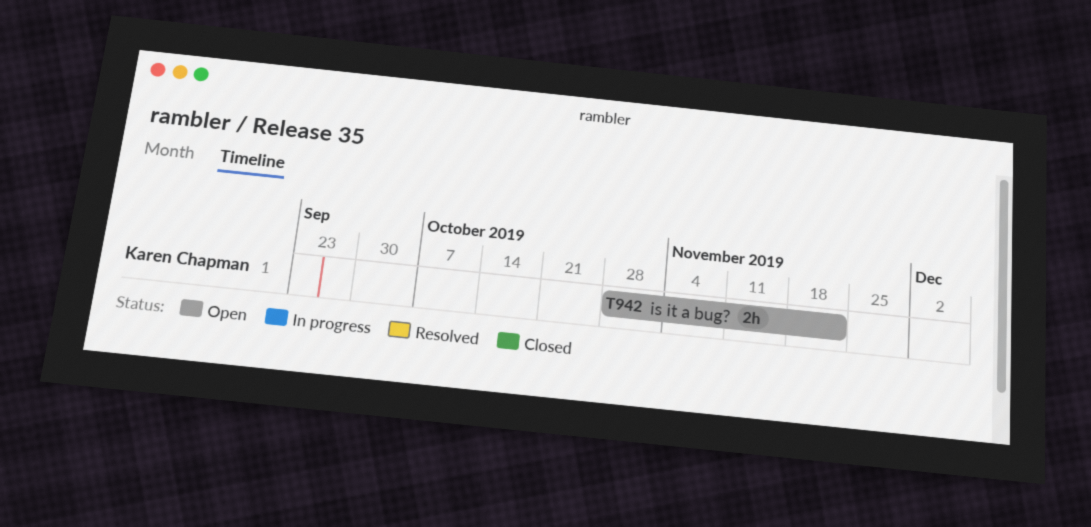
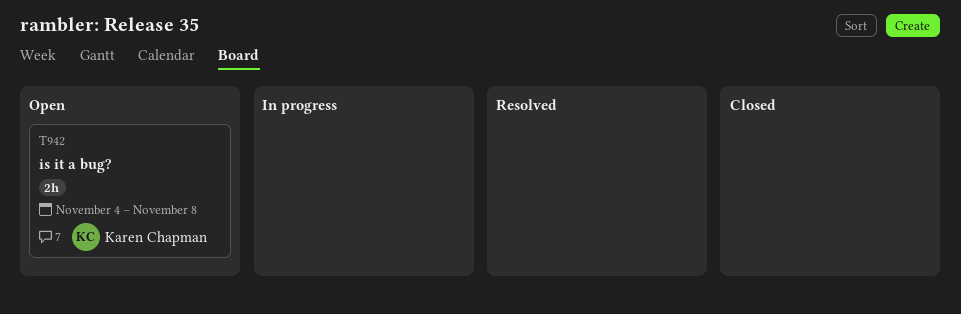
T942, start: Oct 28 -> Nov 4
T942, due: Nov 22 -> Nov 8

